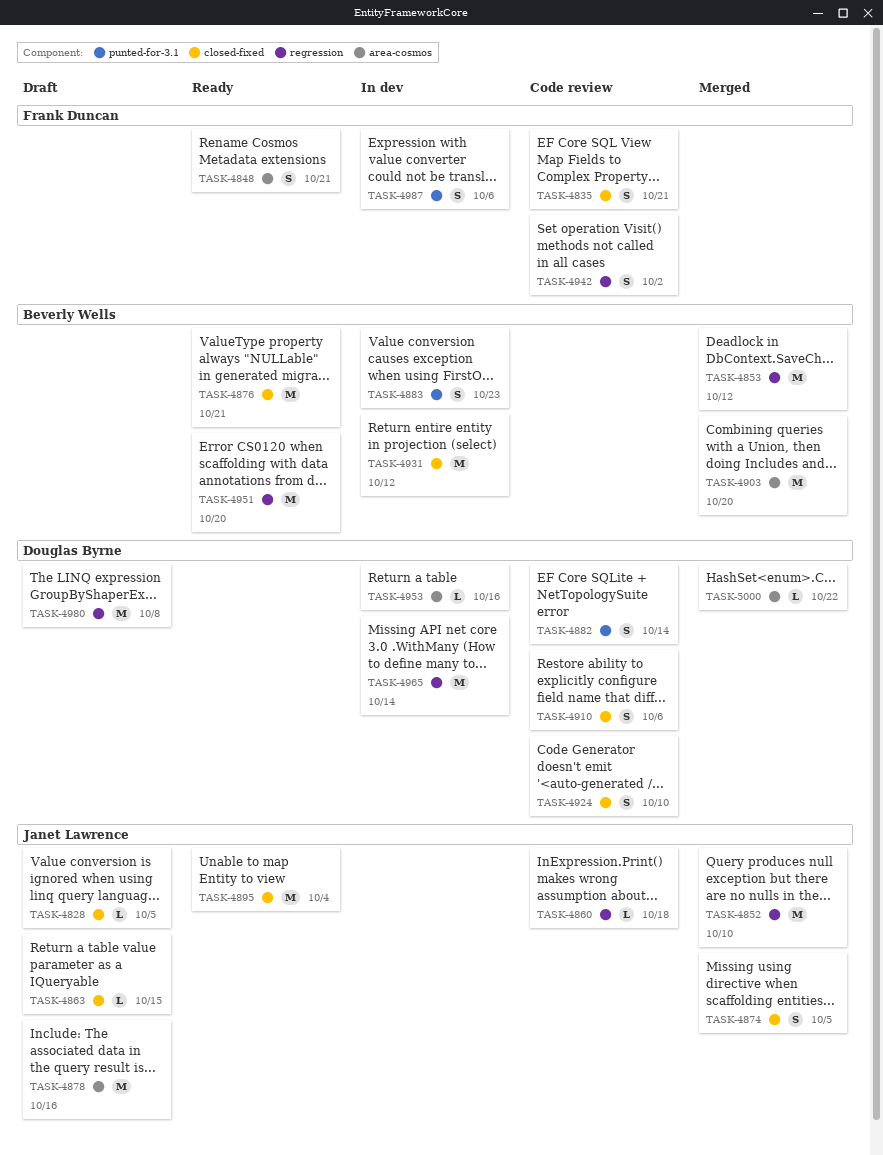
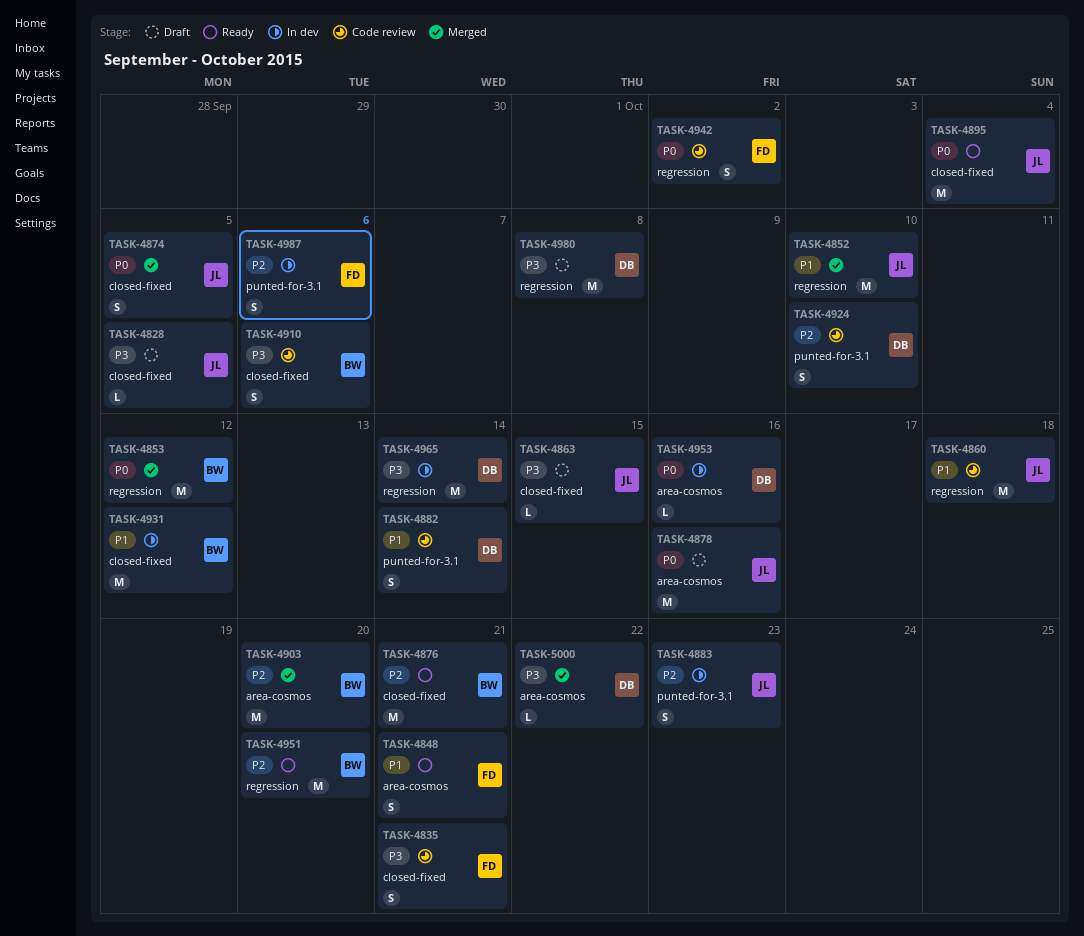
TASK-4860, estimate: L -> M
TASK-4883, owner: Beverly Wells -> Janet Lawrence
TASK-4910, owner: Douglas Byrne -> Beverly Wells
TASK-4924, label: closed-fixed -> punted-for-3.1

